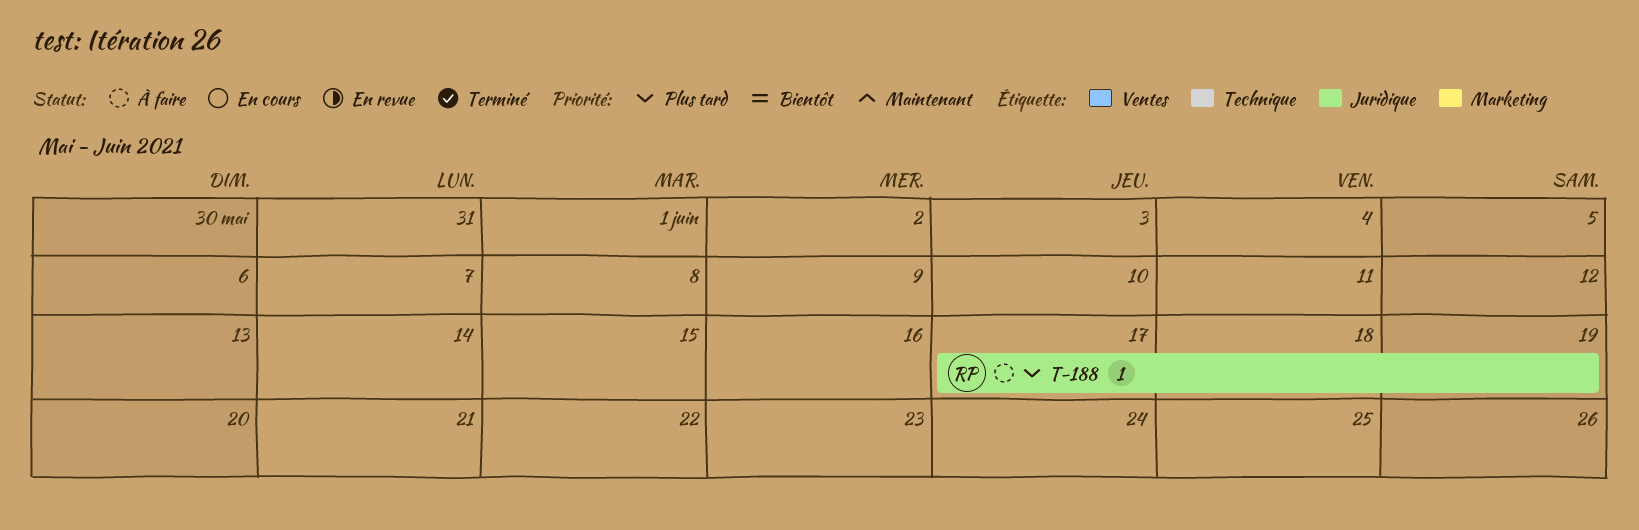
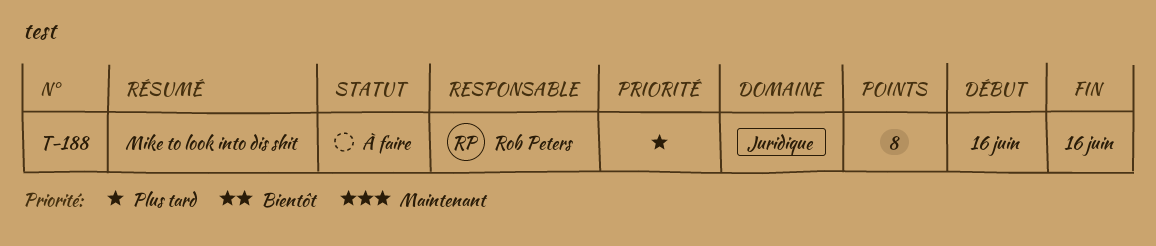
T-188, estimate: 1 -> 8
T-188, start: Jun 17 -> Jun 16
T-188, due: Jun 19 -> Jun 16

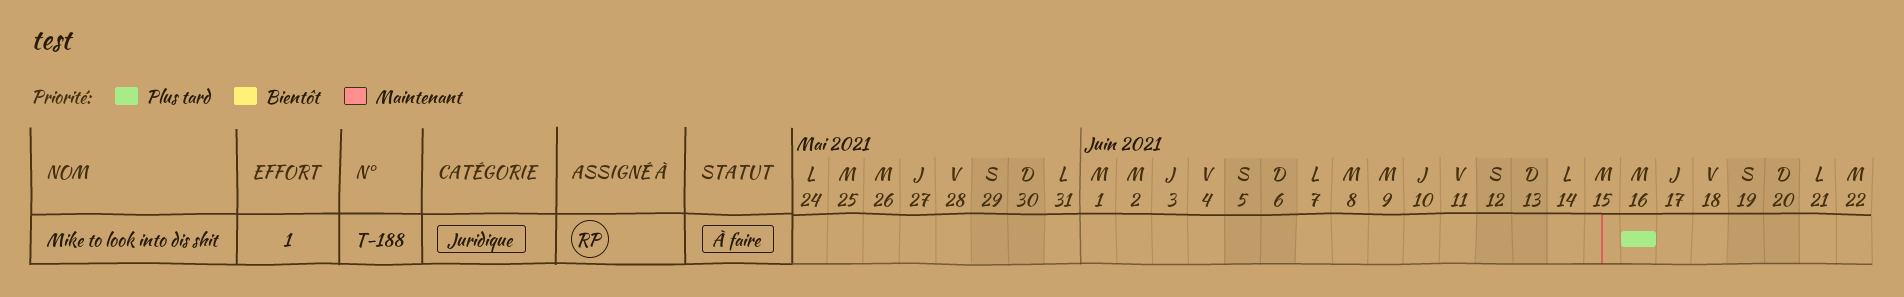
T-188, estimate: 8 -> 1

